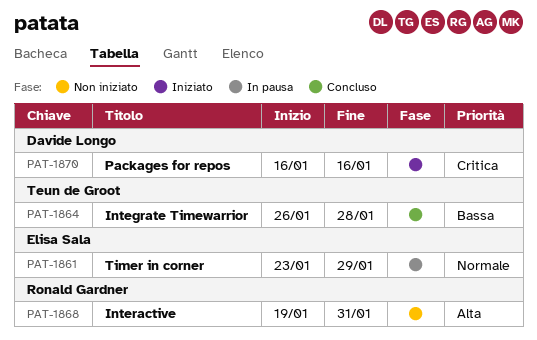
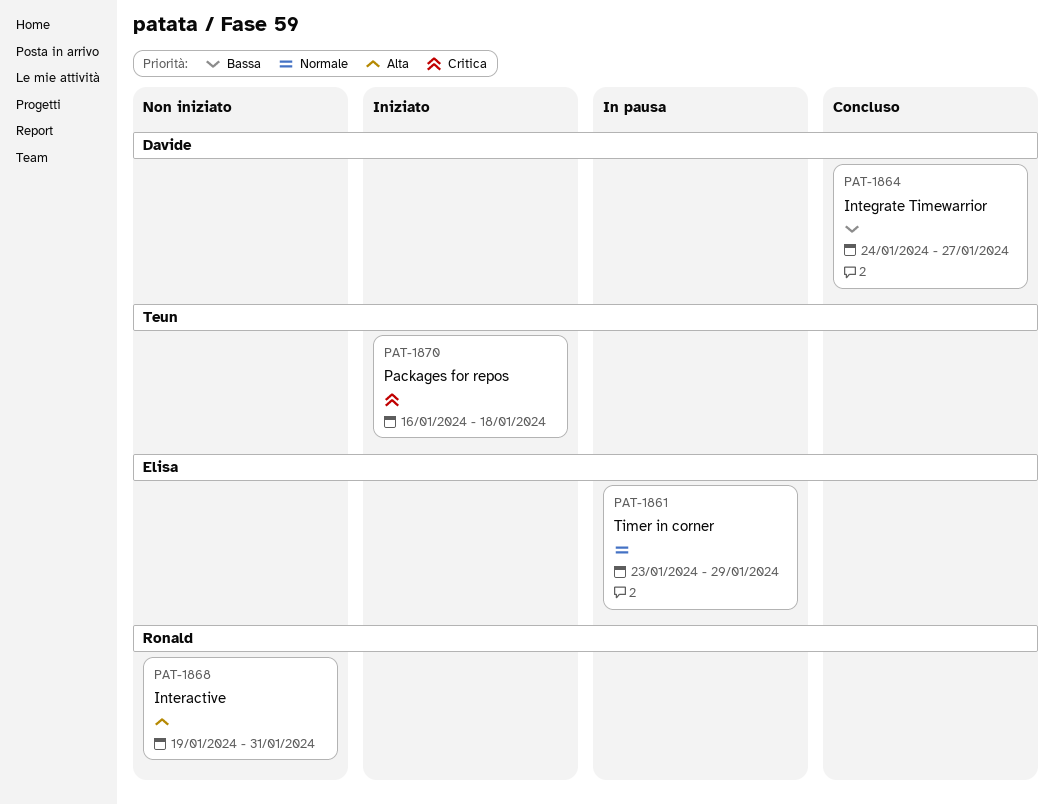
PAT-1864, owner: Teun de Groot -> Davide Longo
PAT-1864, start: Jan 26 -> Jan 24
PAT-1864, due: Jan 28 -> Jan 27
PAT-1870, owner: Davide Longo -> Teun de Groot
PAT-1870, due: Jan 16 -> Jan 18

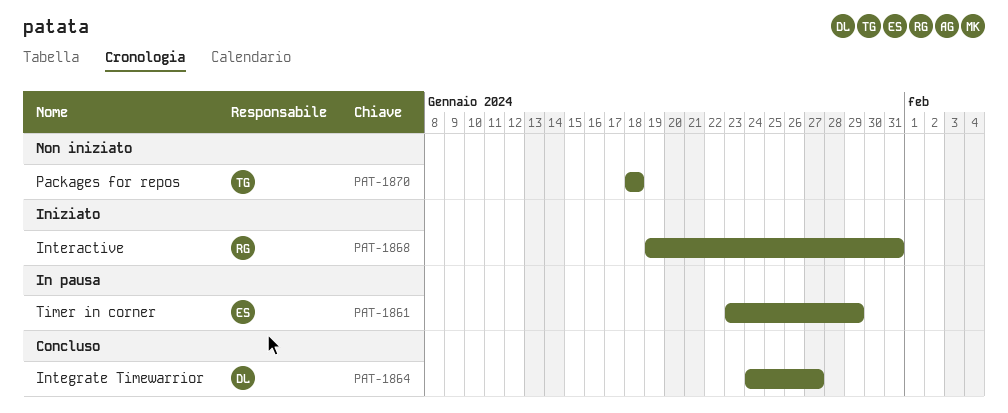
PAT-1868, status: Non iniziato -> Iniziato
PAT-1870, status: Iniziato -> Non iniziato
PAT-1870, start: Jan 16 -> Jan 18

